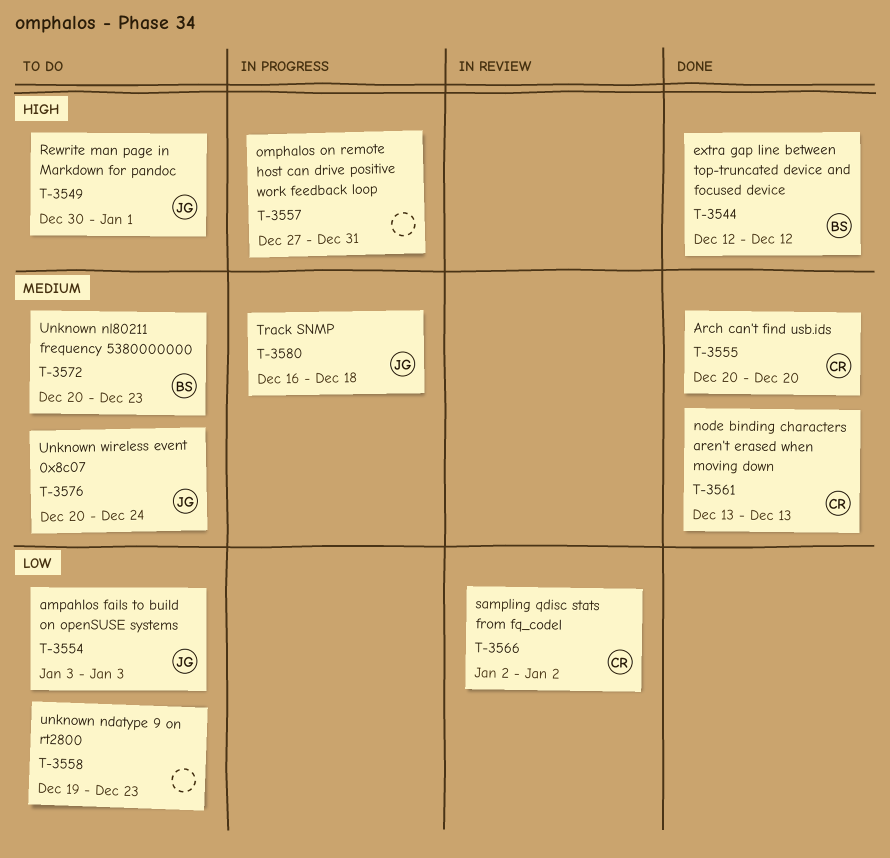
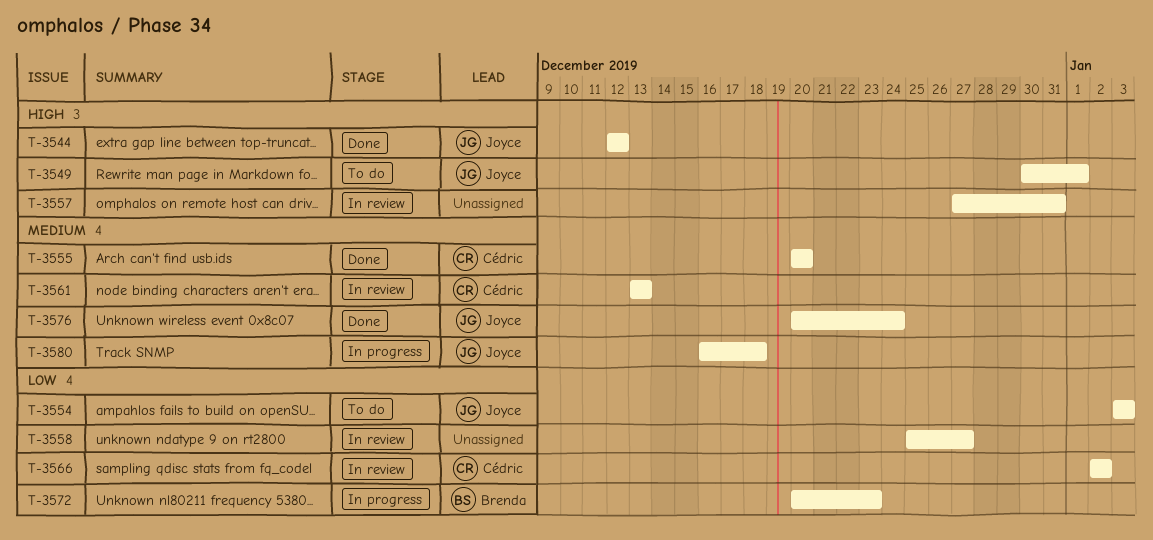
T-3544, owner: Brenda -> Joyce
T-3557, status: In progress -> In review
T-3558, status: To do -> In review
T-3558, start: Dec 19 -> Dec 25
T-3558, due: Dec 23 -> Dec 27
T-3561, status: Done -> In review
T-3572, status: To do -> In progress
T-3572, priority: Medium -> Low
T-3576, status: To do -> Done

